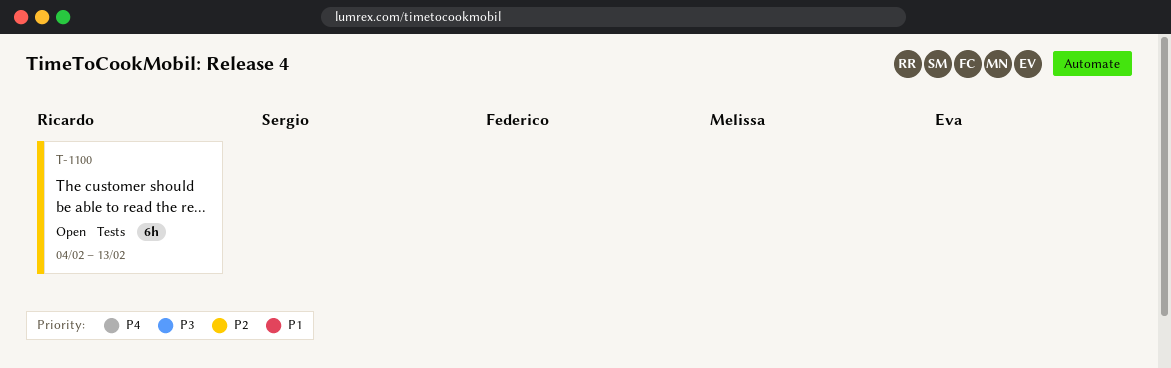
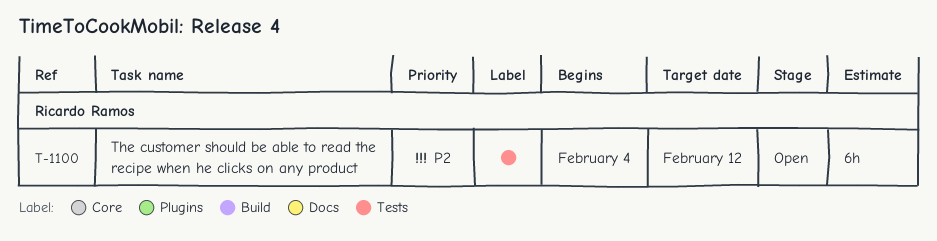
T-1100, due: Feb 13 -> Feb 12

